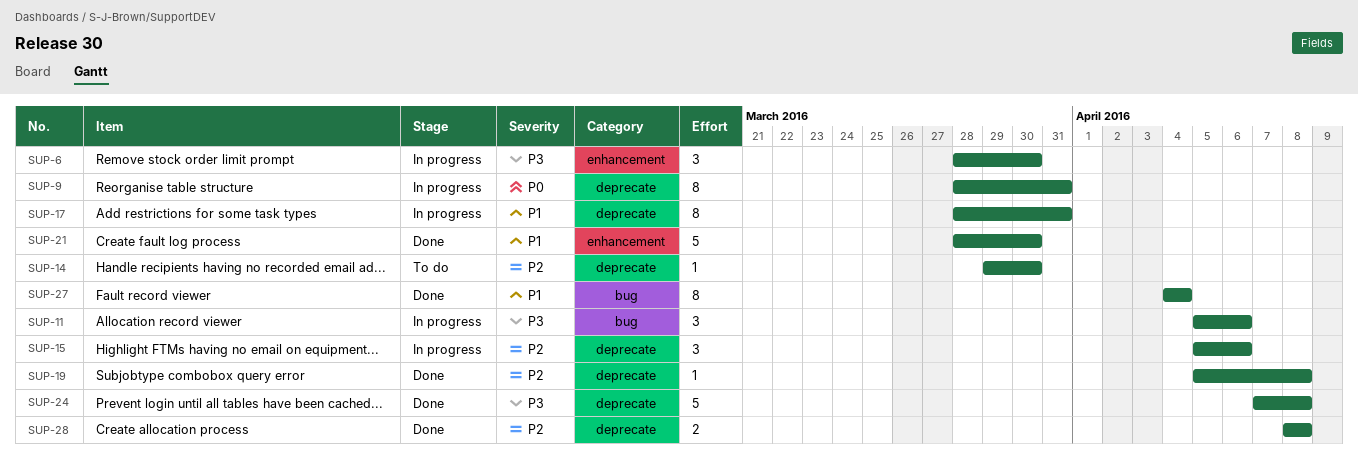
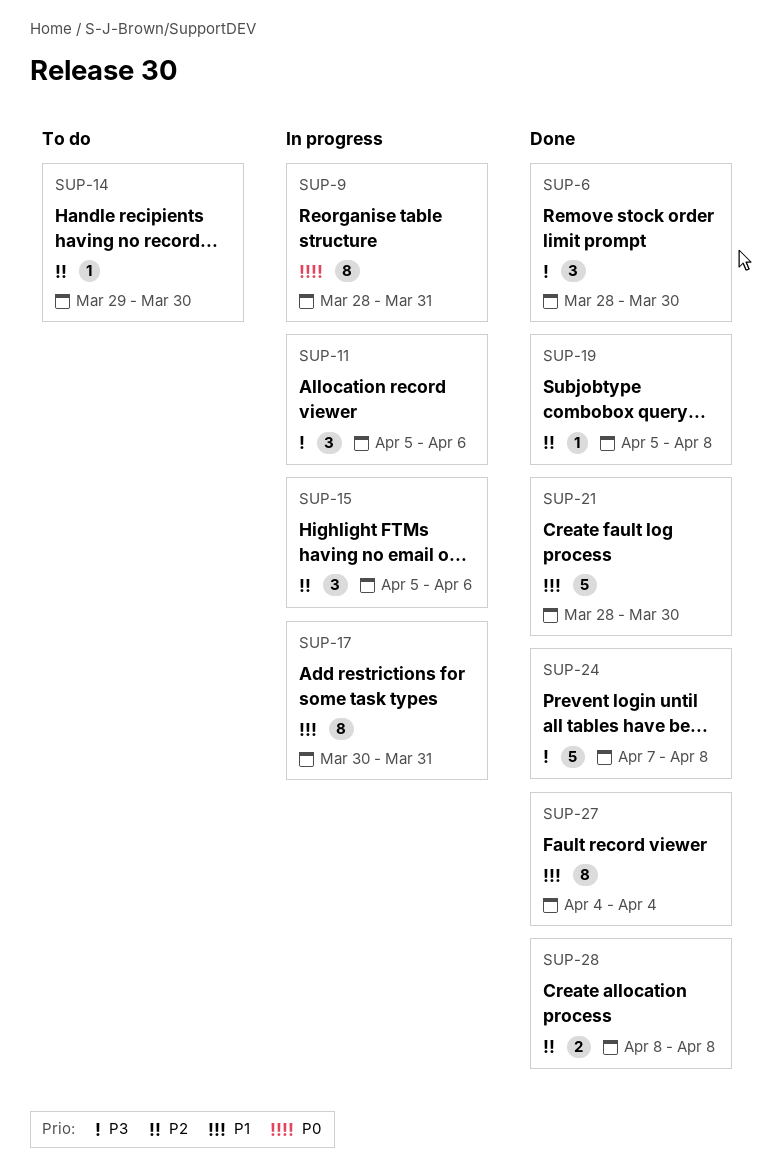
SUP-6, status: In progress -> Done
SUP-17, start: Mar 28 -> Mar 30

